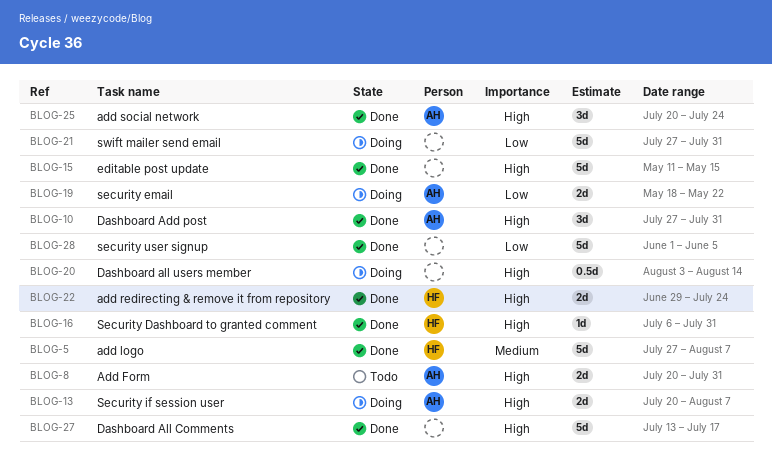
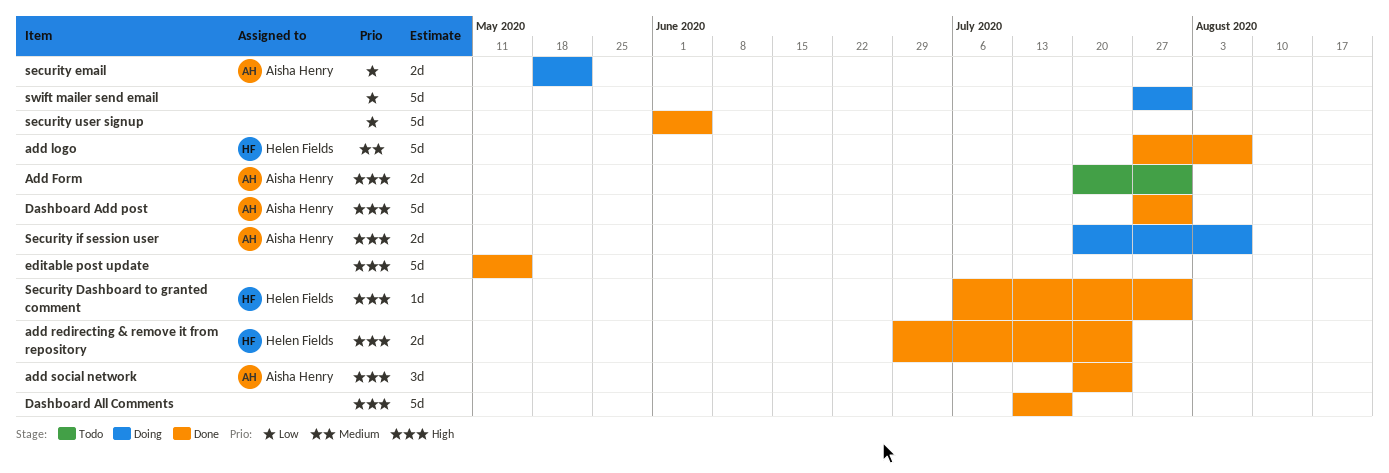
Dashboard Add post, estimate: 3d -> 5d
Dashboard all users member: present -> none

